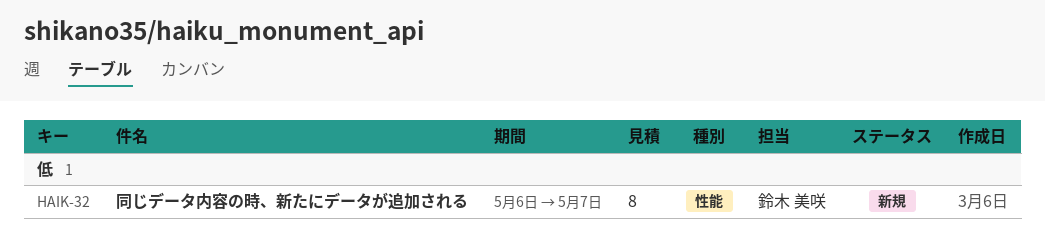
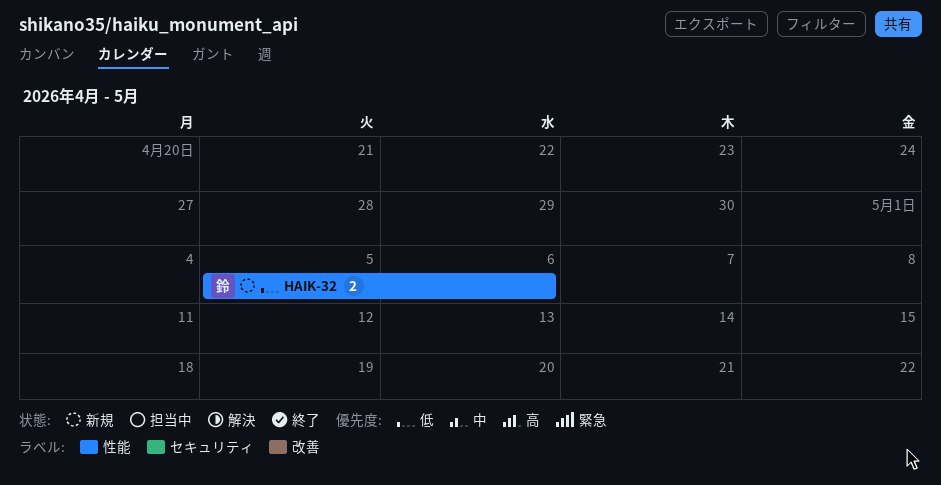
HAIK-32, estimate: 8 -> 2
HAIK-32, start: May 6 -> May 5
HAIK-32, due: May 7 -> May 6

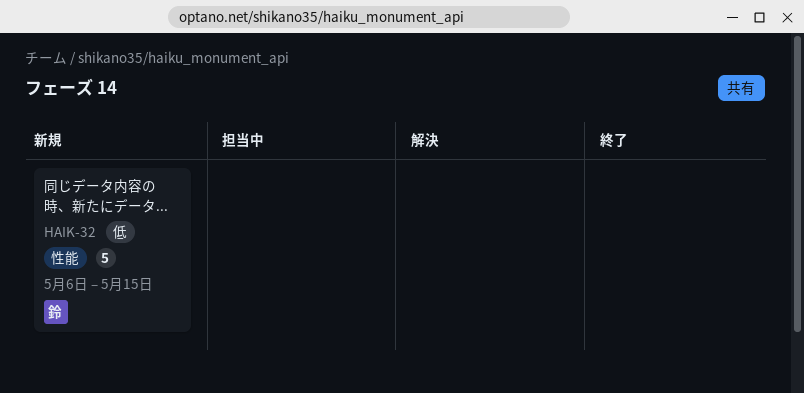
HAIK-32, estimate: 2 -> 5
HAIK-32, start: May 5 -> May 6
HAIK-32, due: May 6 -> May 15

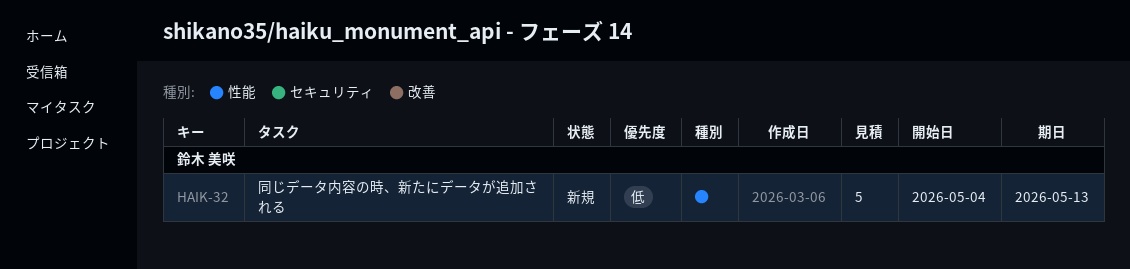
HAIK-32, start: May 6 -> May 4
HAIK-32, due: May 15 -> May 13

